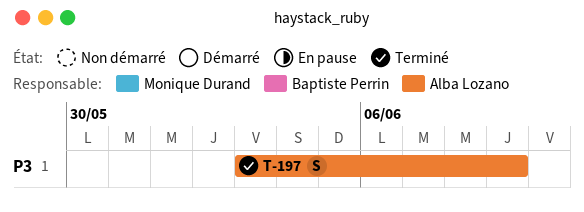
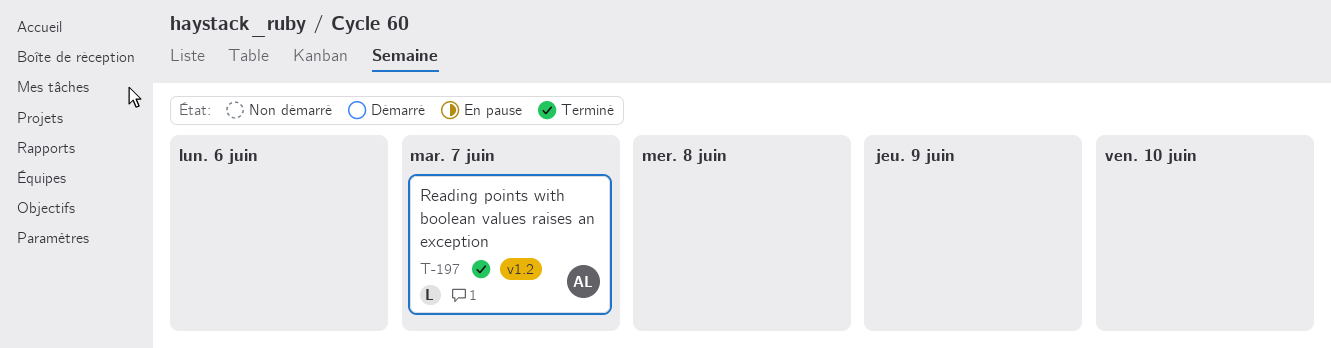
T-197, estimate: S -> L
T-197, due: Jun 9 -> Jun 7

